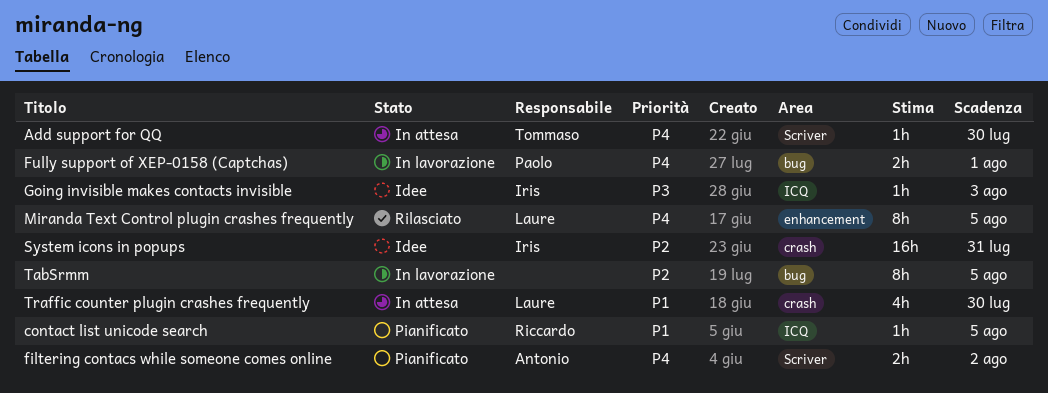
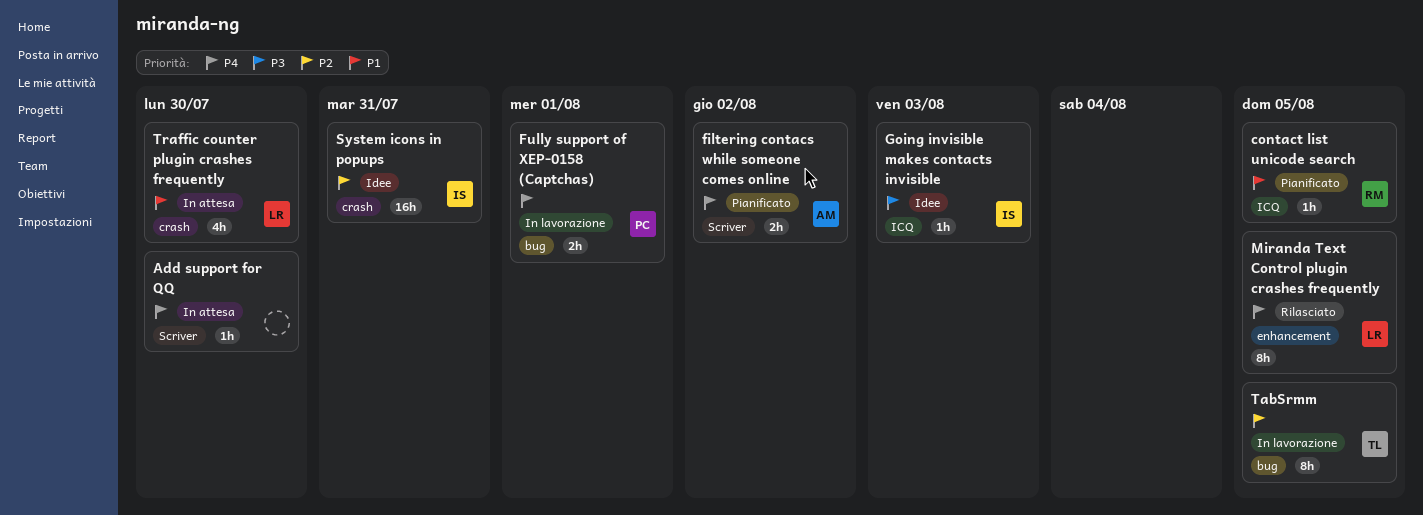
Add support for QQ, owner: Tommaso -> none
TabSrmm, owner: none -> Tommaso

